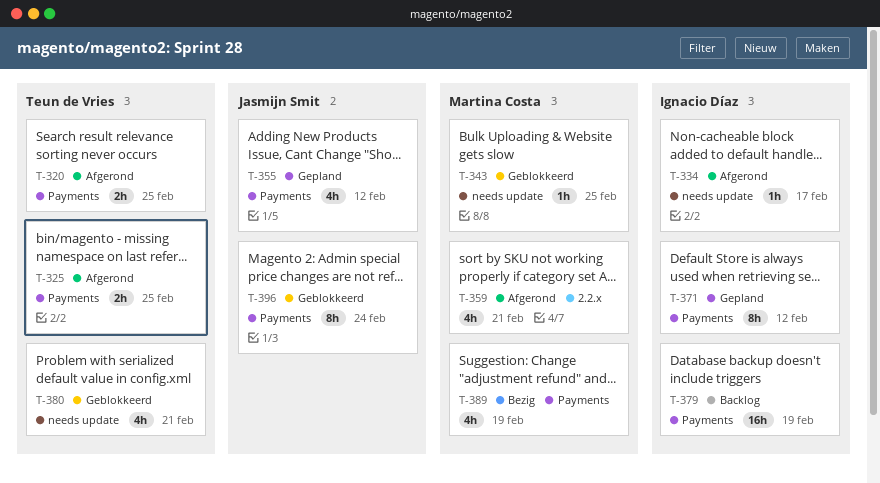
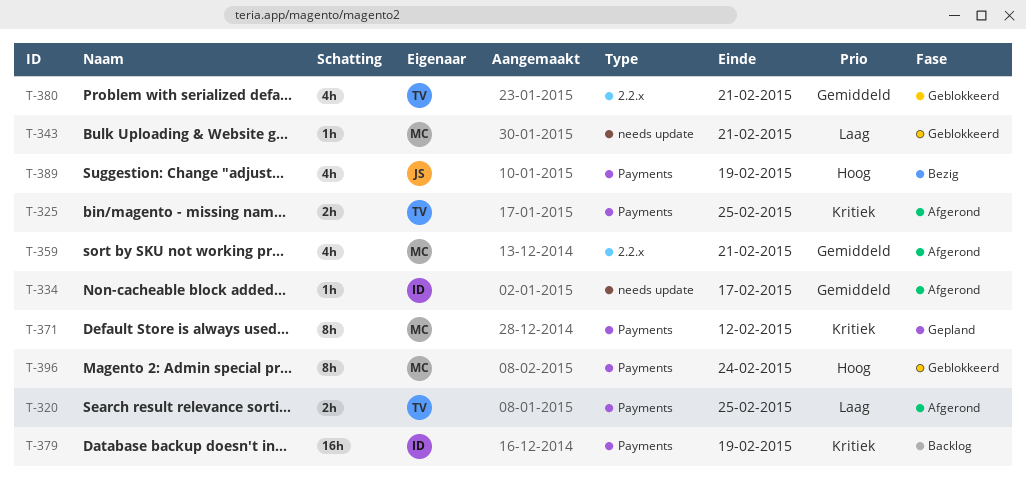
T-343, due: Feb 25 -> Feb 21
T-355: present -> none
T-371, owner: Ignacio Díaz -> Martina Costa
T-380, label: needs update -> 2.2.x
T-389, owner: Martina Costa -> Jasmijn Smit
T-396, owner: Jasmijn Smit -> Martina Costa

